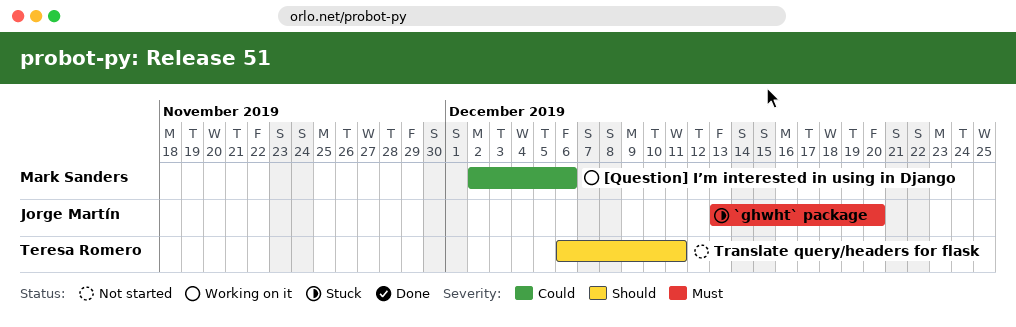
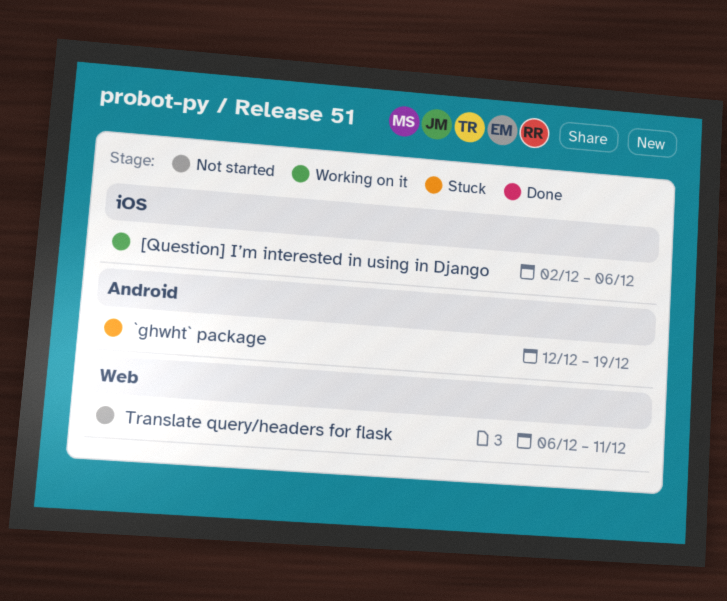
`ghwht` package, start: Dec 13 -> Dec 12
`ghwht` package, due: Dec 20 -> Dec 19

